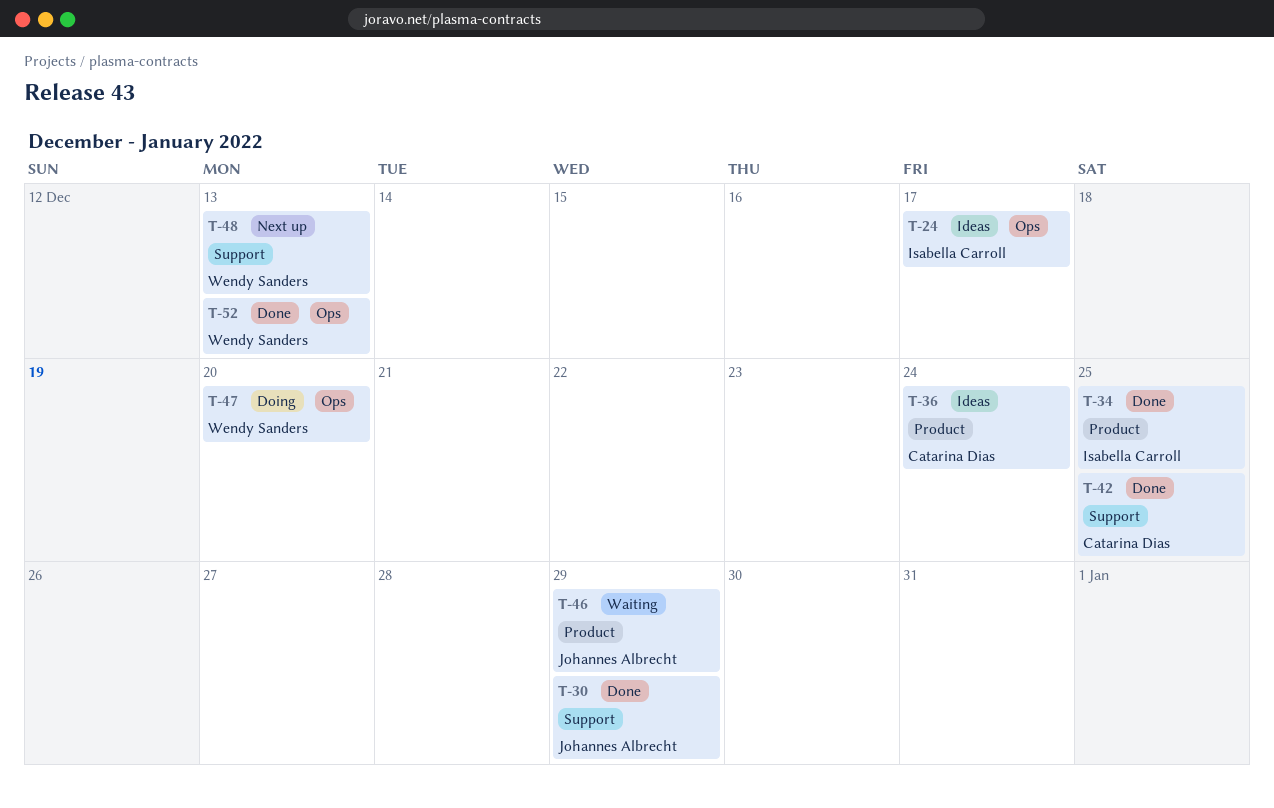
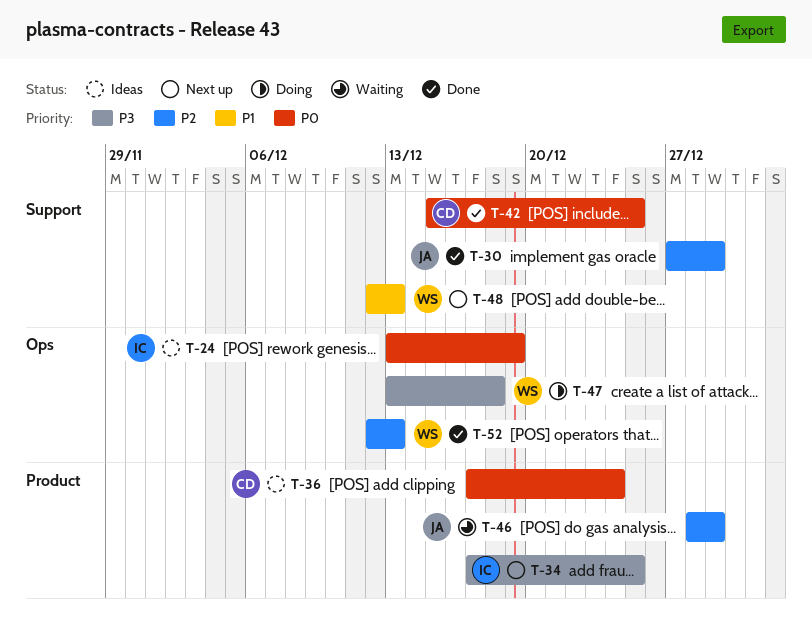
T-24, due: Dec 17 -> Dec 19
T-34, status: Done -> Next up
T-47, due: Dec 20 -> Dec 18

